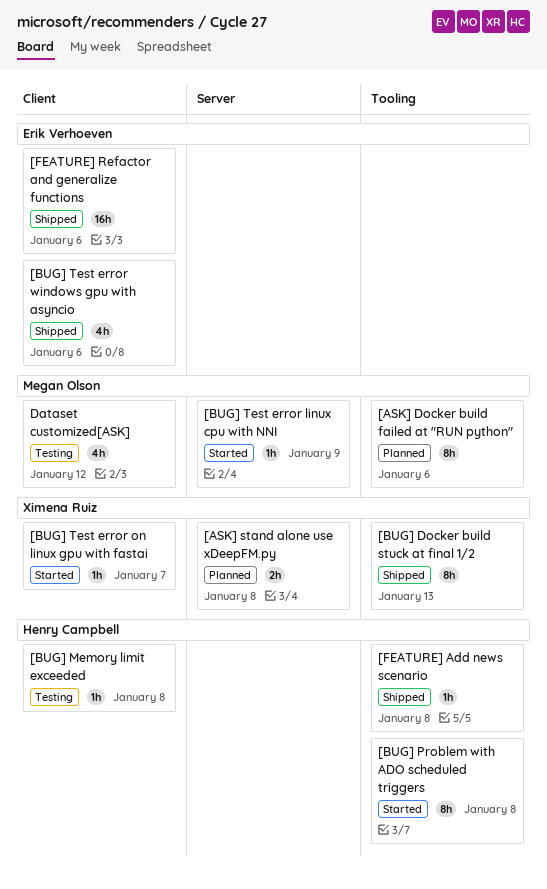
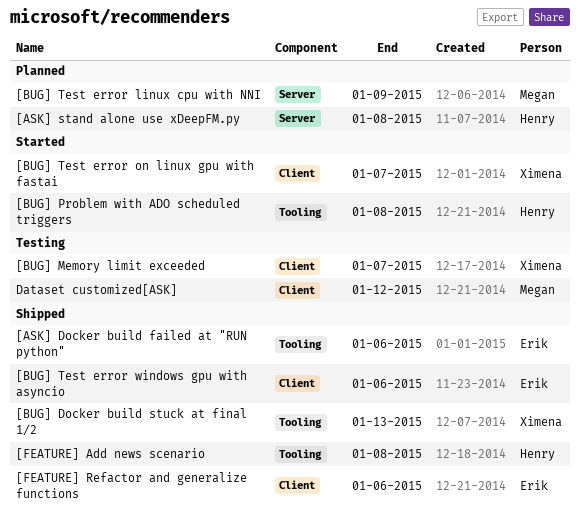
[ASK] Docker build failed at "RUN python", status: Planned -> Shipped
[ASK] Docker build failed at "RUN python", owner: Megan Olson -> Erik Verhoeven
[ASK] stand alone use xDeepFM.py, owner: Ximena Ruiz -> Henry Campbell
[BUG] Memory limit exceeded, owner: Henry Campbell -> Ximena Ruiz
[BUG] Memory limit exceeded, due: Jan 8 -> Jan 7
[BUG] Test error linux cpu with NNI, status: Started -> Planned

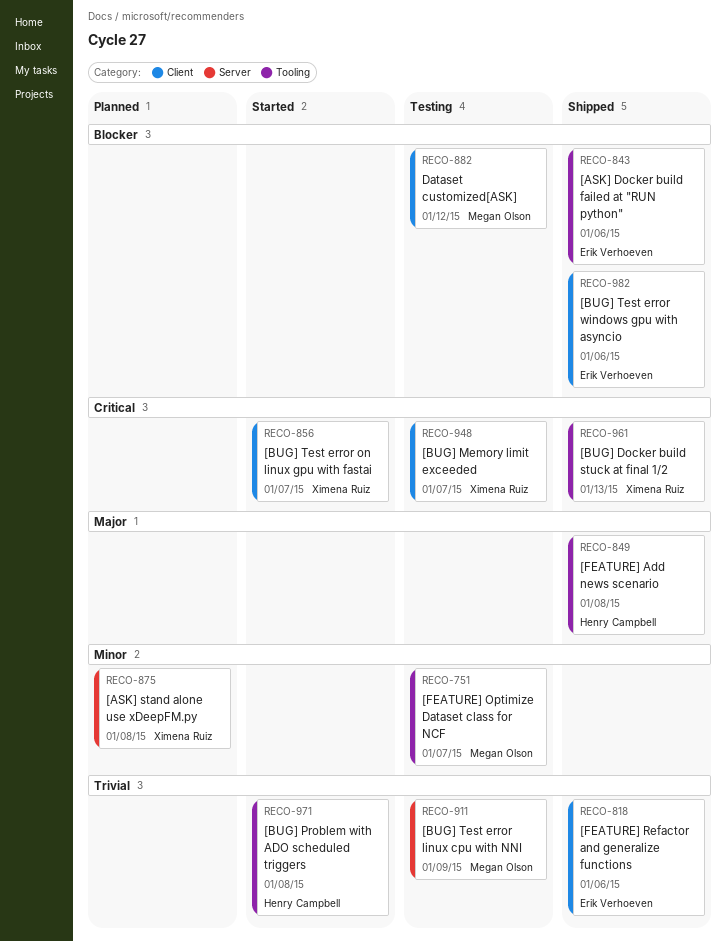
[ASK] stand alone use xDeepFM.py, owner: Henry Campbell -> Ximena Ruiz
[BUG] Test error linux cpu with NNI, status: Planned -> Testing
[FEATURE] Optimize Dataset class for NCF: none -> present

